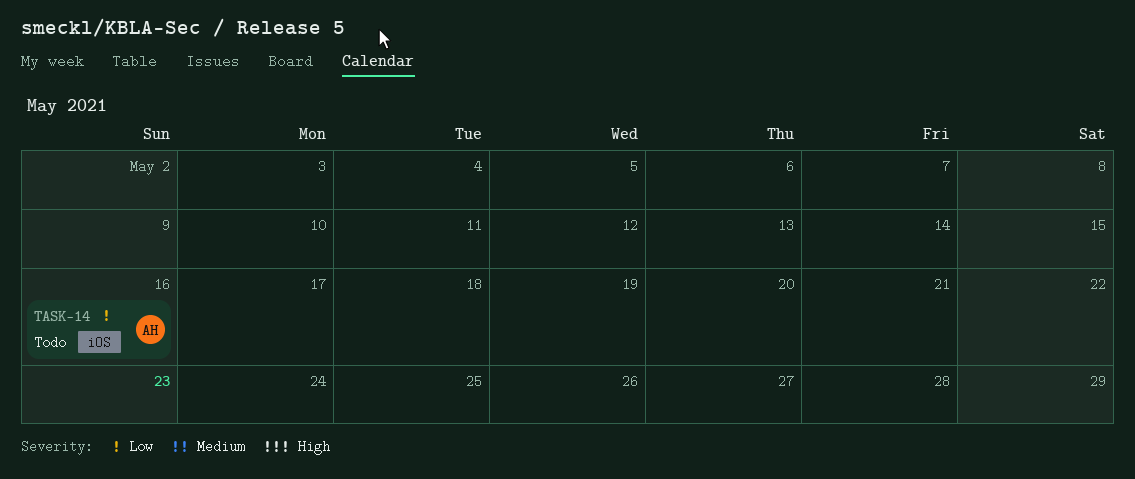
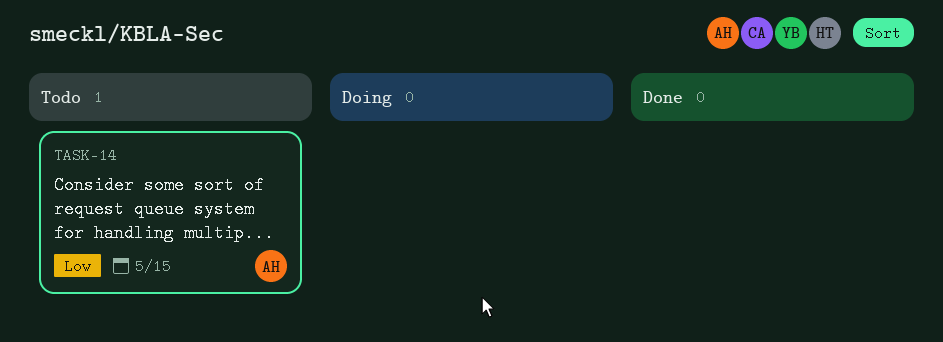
TASK-14, due: May 16 -> May 15

